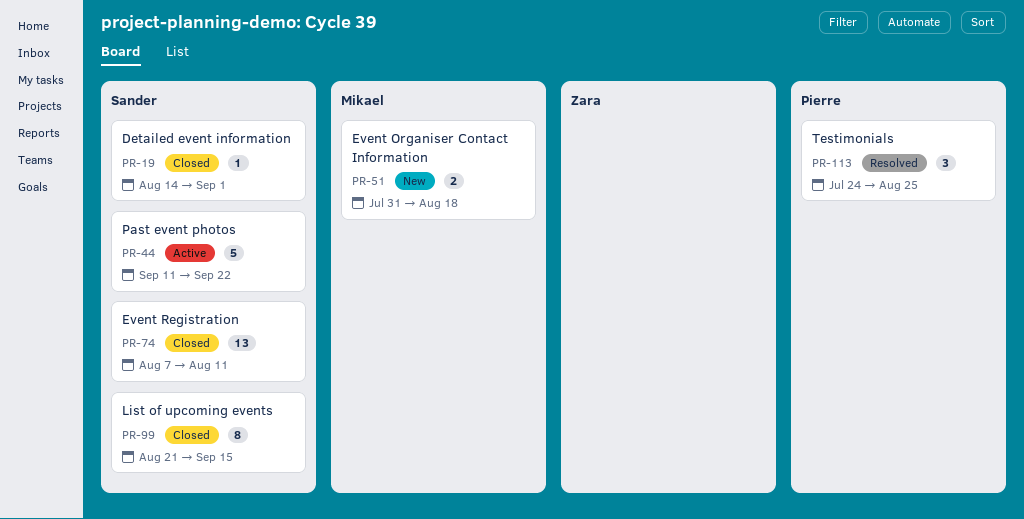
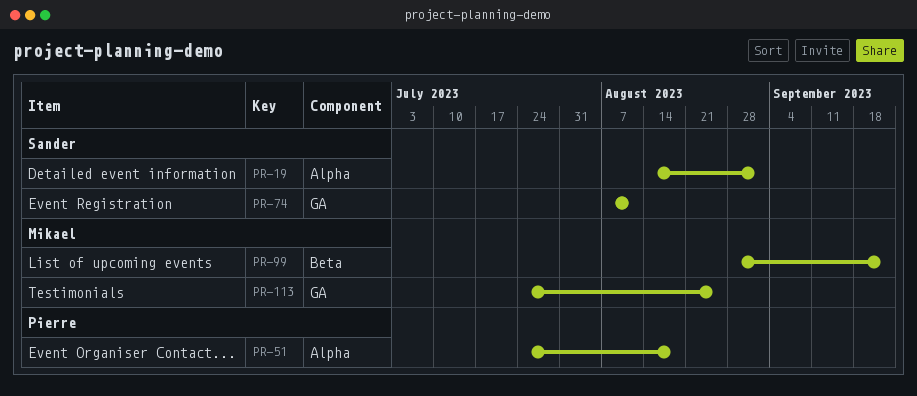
PR-44: present -> none
PR-51, owner: Mikael -> Pierre
PR-51, start: Jul 31 -> Jul 24
PR-99, owner: Sander -> Mikael
PR-99, start: Aug 21 -> Aug 28
PR-99, due: Sep 15 -> Sep 22
PR-113, owner: Pierre -> Mikael

